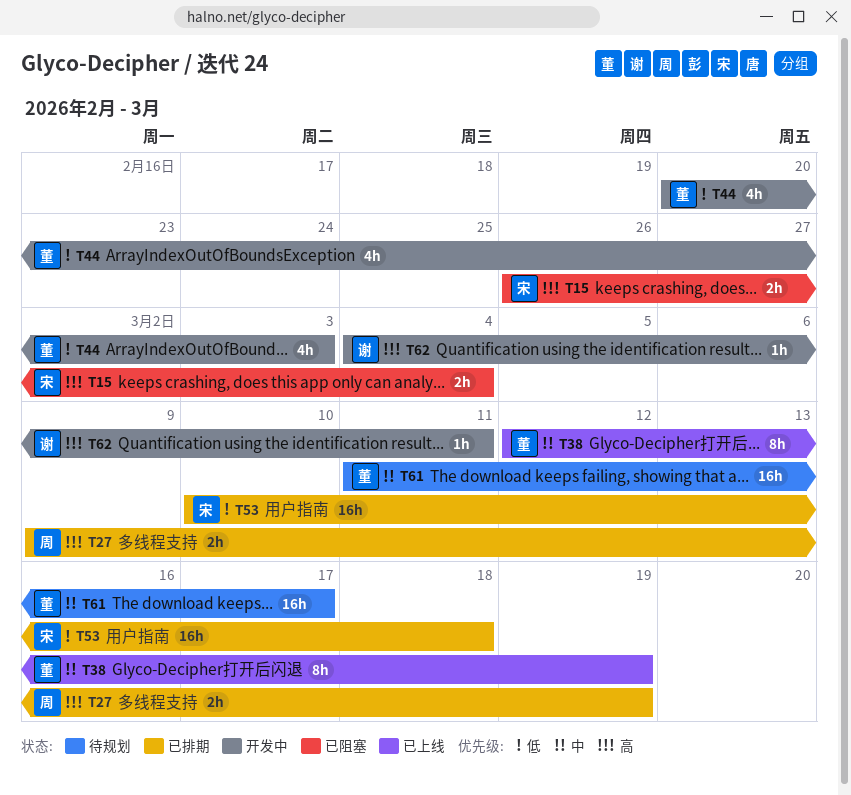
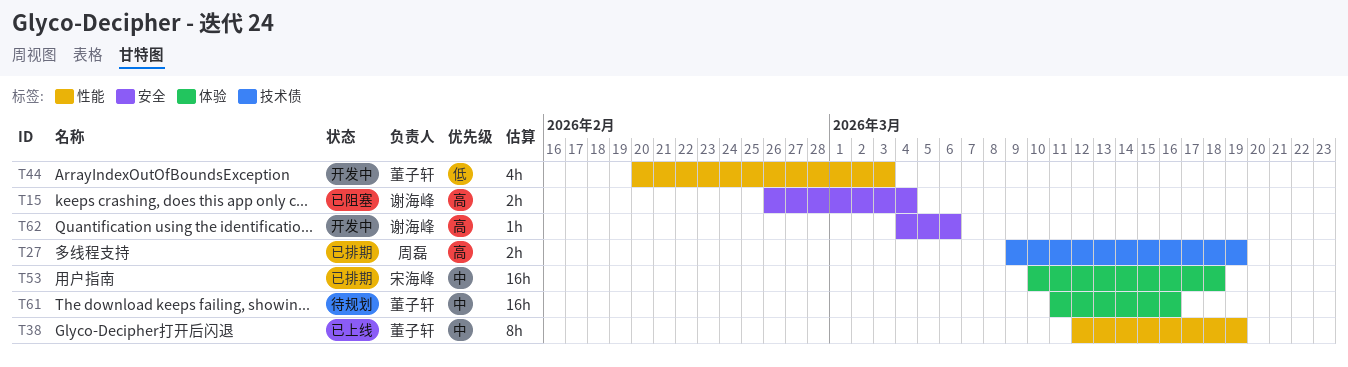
T15, owner: 宋海峰 -> 谢海峰
T53, priority: 低 -> 中
T61, due: Mar 17 -> Mar 16
T62, due: Mar 11 -> Mar 6

